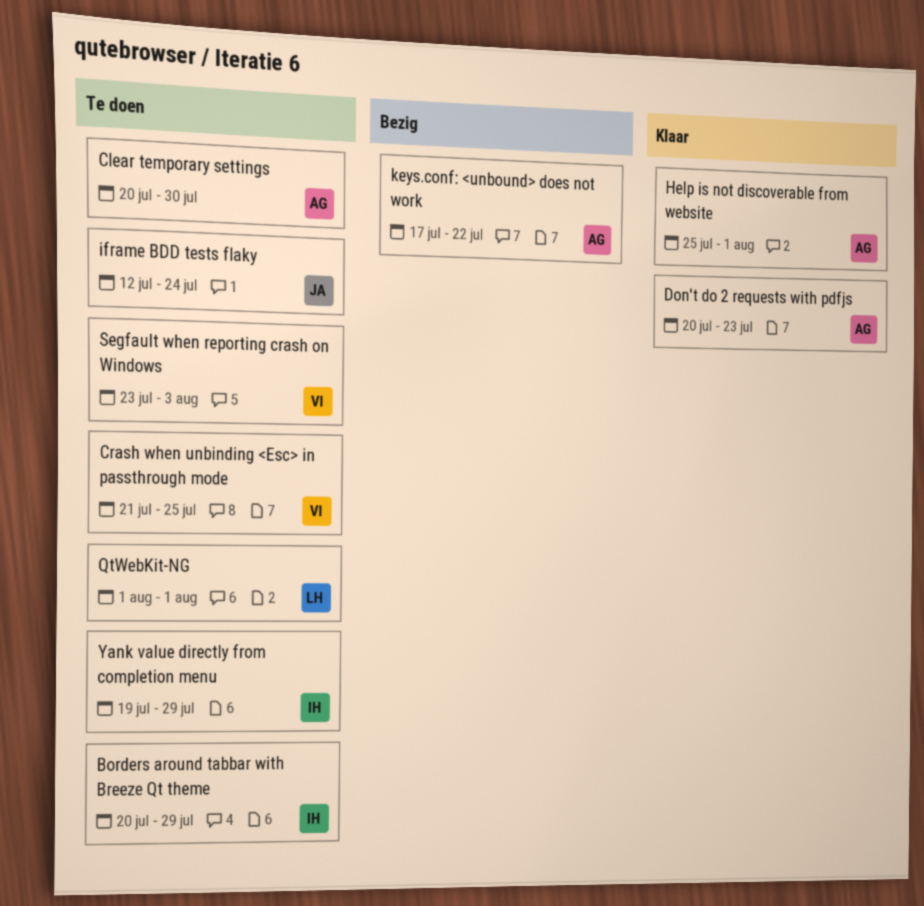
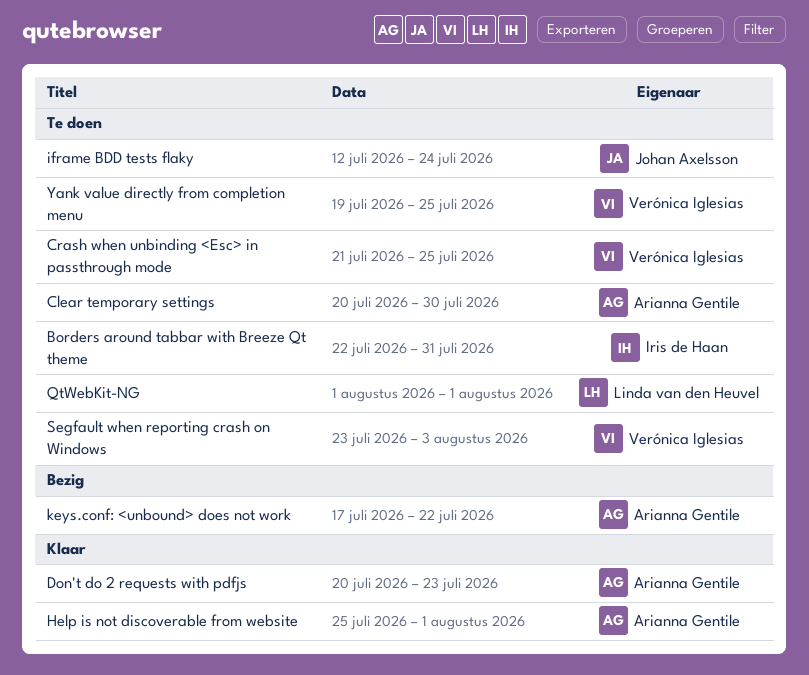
Borders around tabbar with Breeze Qt theme, start: Jul 20 -> Jul 22
Borders around tabbar with Breeze Qt theme, due: Jul 29 -> Jul 31
Yank value directly from completion menu, owner: Iris de Haan -> Verónica Iglesias
Yank value directly from completion menu, due: Jul 29 -> Jul 25

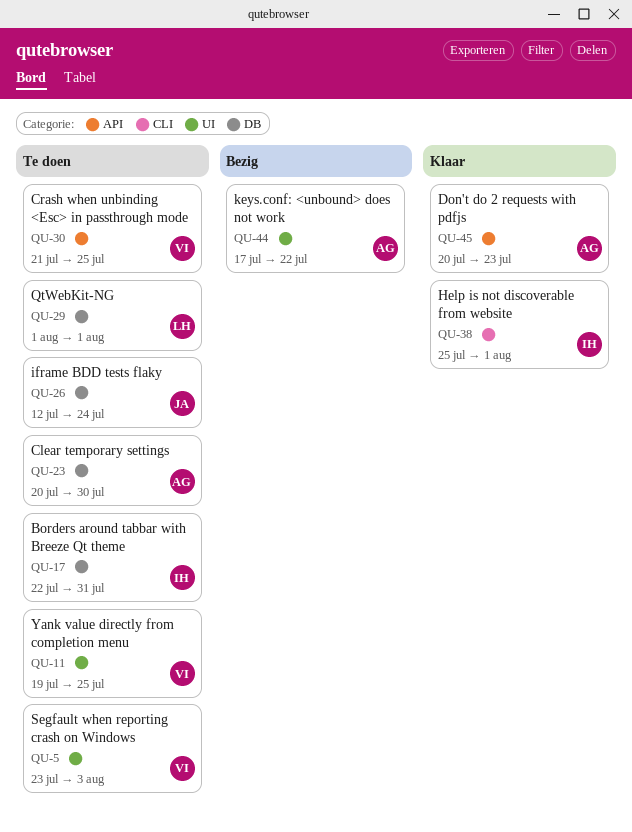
Help is not discoverable from website, owner: Arianna Gentile -> Iris de Haan

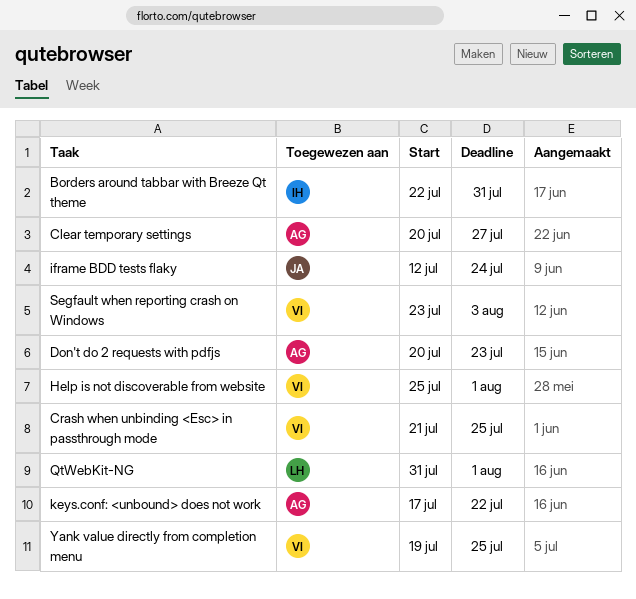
Clear temporary settings, due: Jul 30 -> Jul 27
Help is not discoverable from website, owner: IH -> VI
QtWebKit-NG, start: Aug 1 -> Jul 31

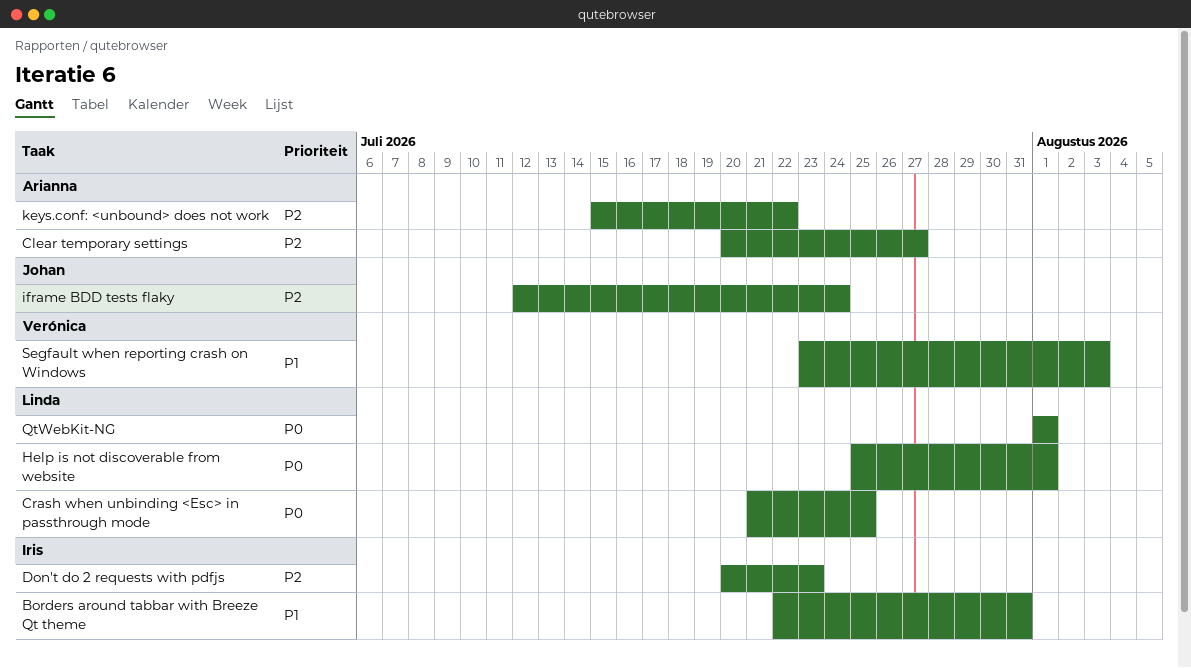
Crash when unbinding <Esc> in passthrough mode, owner: Verónica -> Linda
Don't do 2 requests with pdfjs, owner: Arianna -> Iris
Help is not discoverable from website, owner: Verónica -> Linda
keys.conf: <unbound> does not work, start: Jul 17 -> Jul 15
QtWebKit-NG, start: Jul 31 -> Aug 1
Yank value directly from completion menu: present -> none

